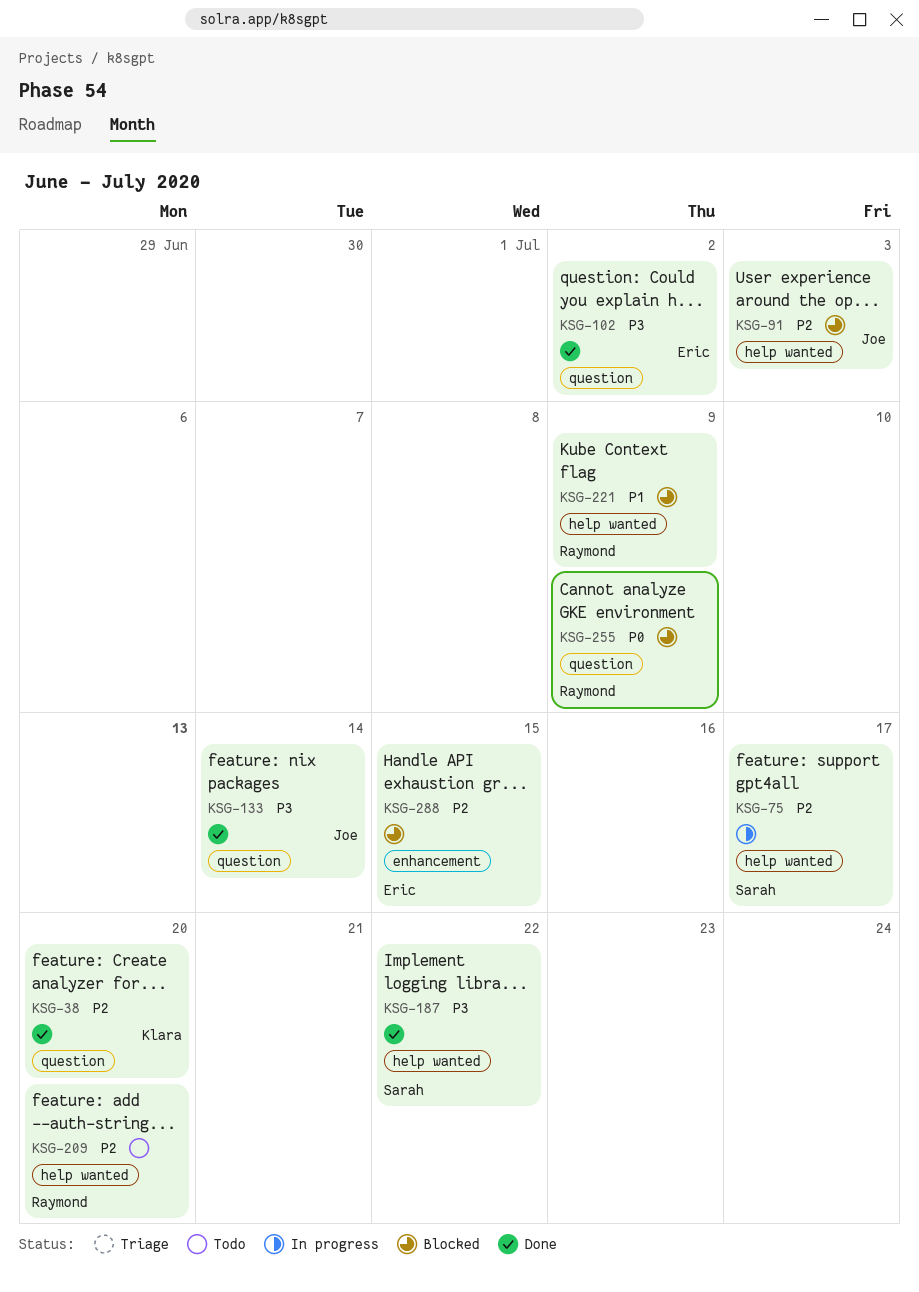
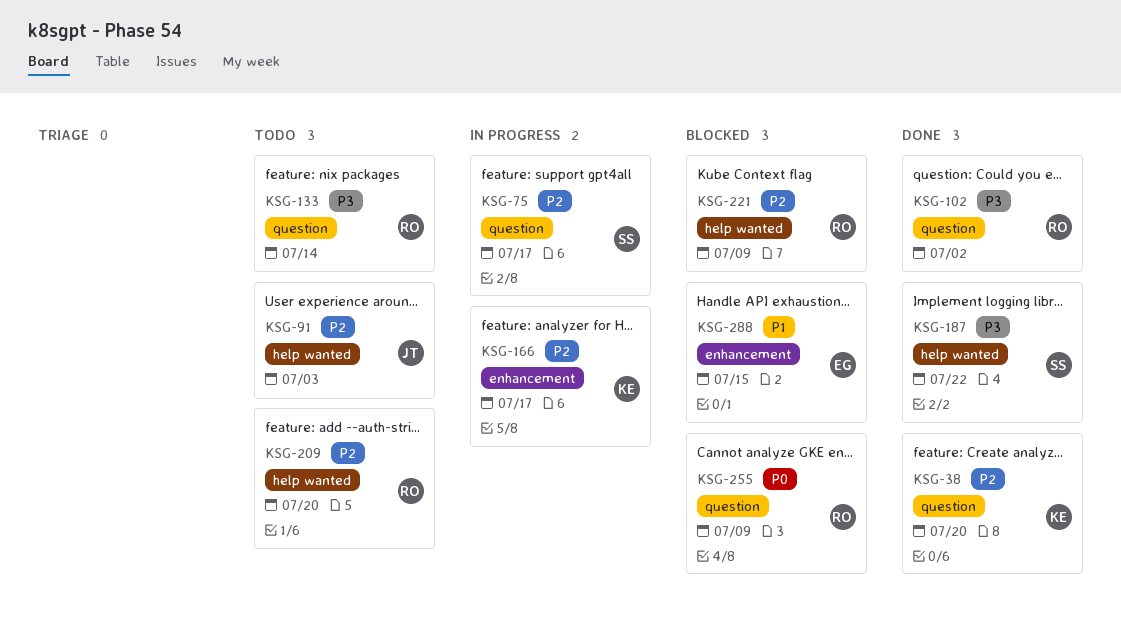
KSG-75, label: help wanted -> question
KSG-91, status: Blocked -> Todo
KSG-102, owner: Eric -> Raymond
KSG-133, status: Done -> Todo
KSG-133, owner: Joe -> Raymond
KSG-166: none -> present
KSG-221, priority: P1 -> P2
KSG-288, priority: P2 -> P1

